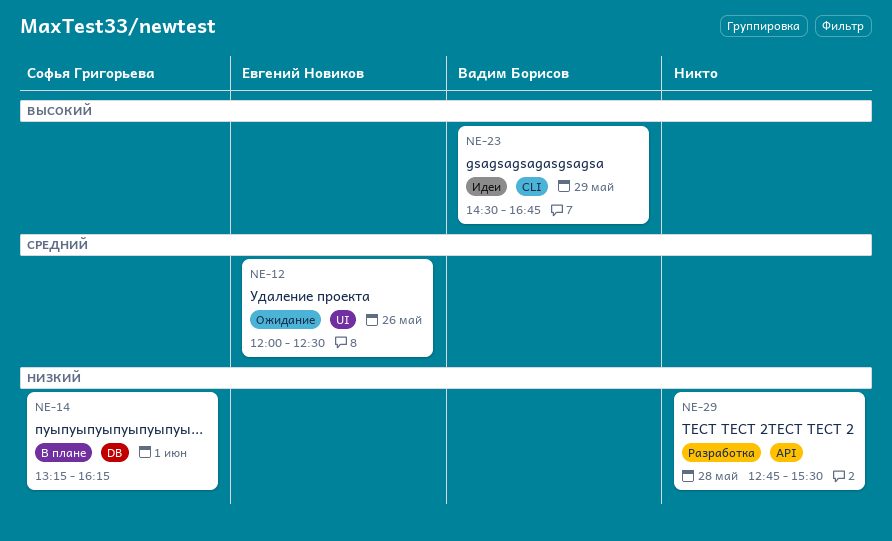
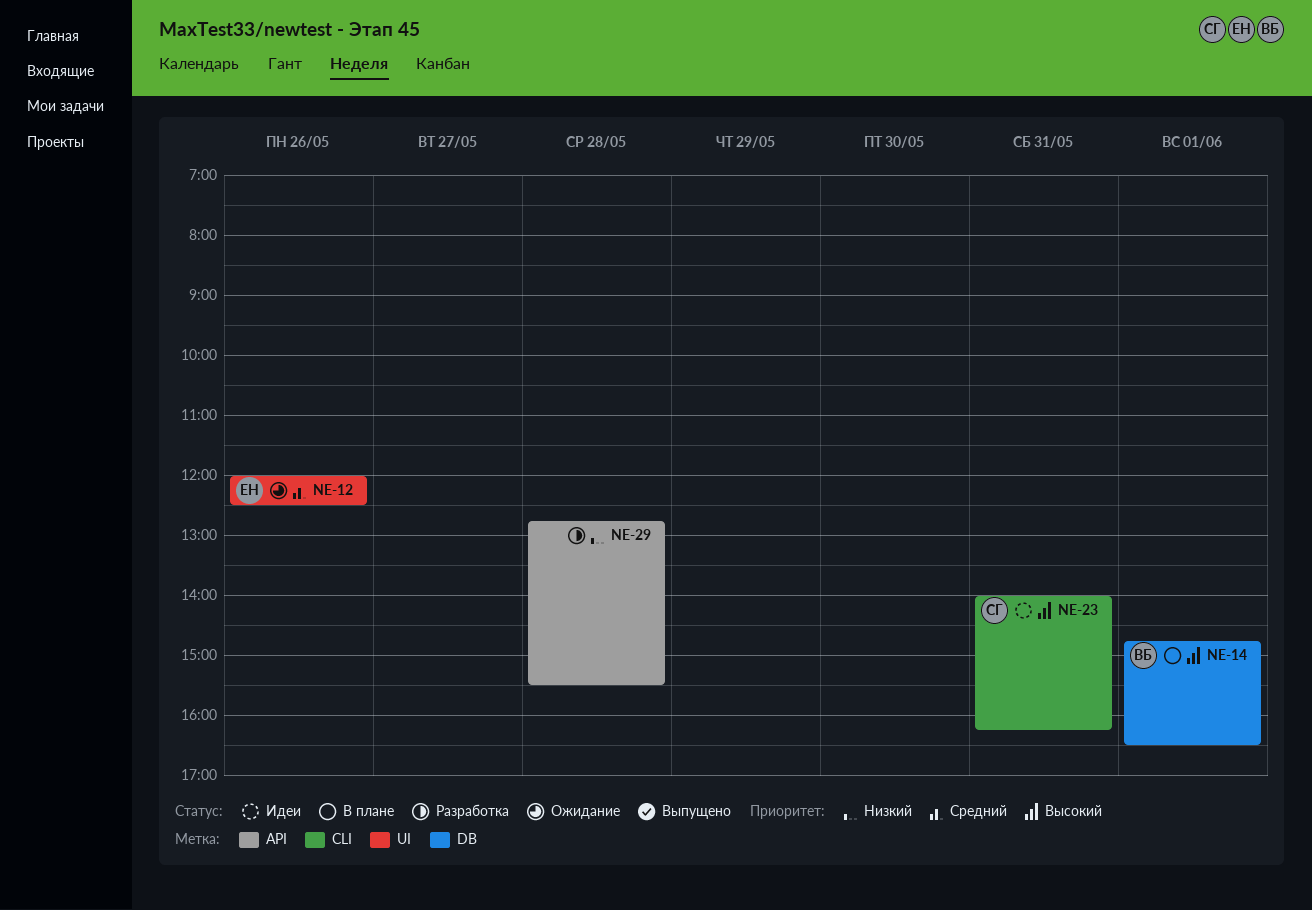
NE-14, owner: Софья Григорьева -> Вадим Борисов
NE-14, priority: Низкий -> Высокий
NE-14, begins: 13:15 -> 14:45
NE-14, ends: 16:15 -> 16:30
NE-23, owner: Вадим Борисов -> Софья Григорьева
NE-23, day: May 29 -> May 31
NE-23, begins: 14:30 -> 14:00
NE-23, ends: 16:45 -> 16:15

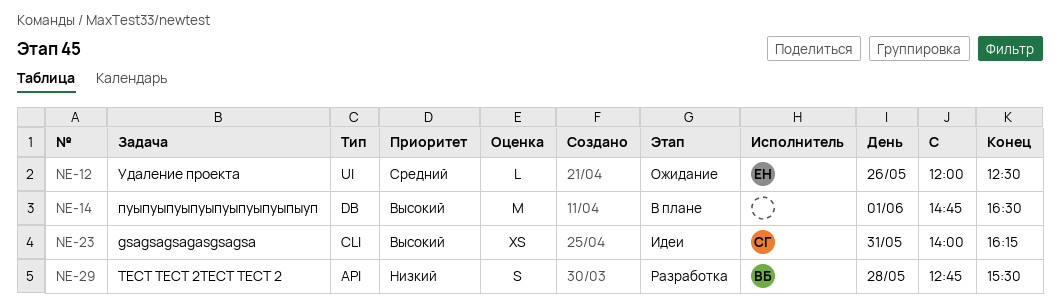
NE-14, owner: ВБ -> none
NE-29, owner: none -> ВБ

